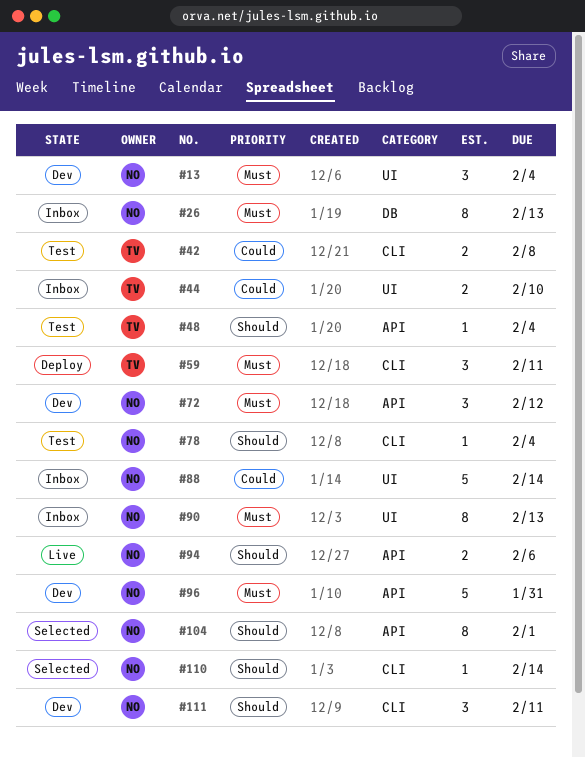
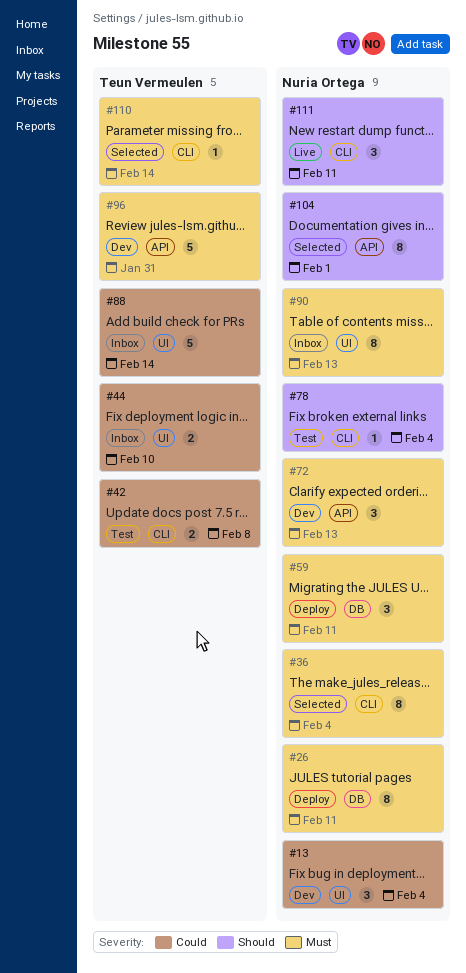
#13, priority: Must -> Could
#26, status: Inbox -> Deploy
#26, due: Feb 13 -> Feb 11
#36: none -> present
#48: present -> none
#59, owner: Teun Vermeulen -> Nuria Ortega
#59, label: CLI -> DB
#72, due: Feb 12 -> Feb 13
#88, owner: Nuria Ortega -> Teun Vermeulen
#94: present -> none
#96, owner: Nuria Ortega -> Teun Vermeulen
#110, owner: Nuria Ortega -> Teun Vermeulen
#110, priority: Should -> Must
#111, status: Dev -> Live

